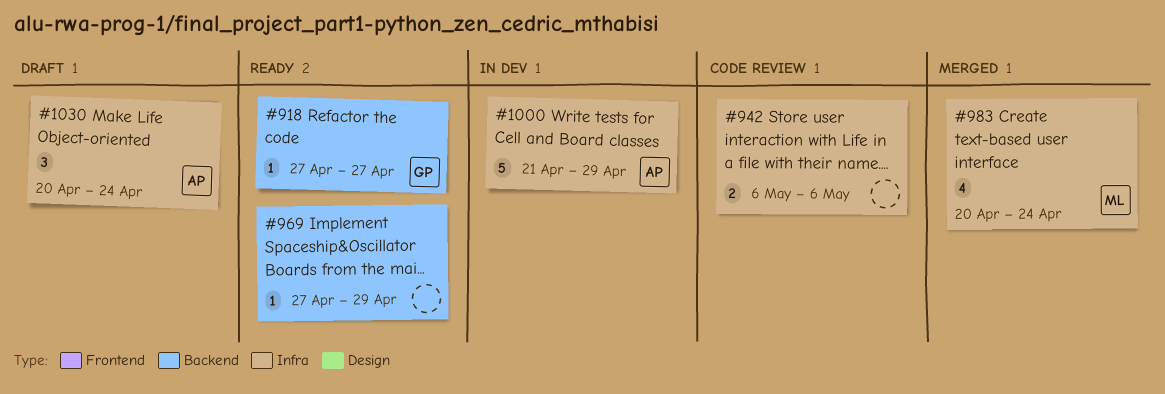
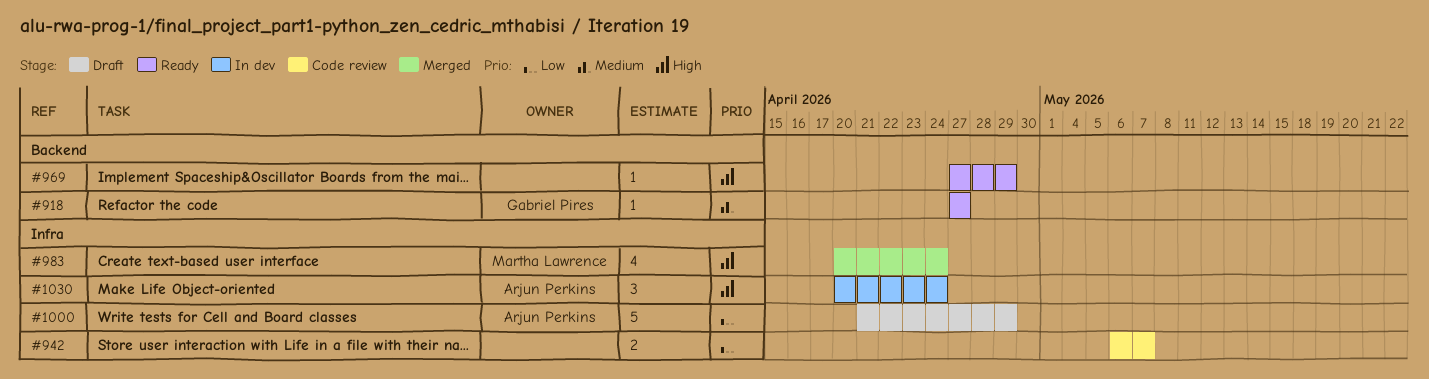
#942, due: May 6 -> May 7
#1000, status: In dev -> Draft
#1030, status: Draft -> In dev

